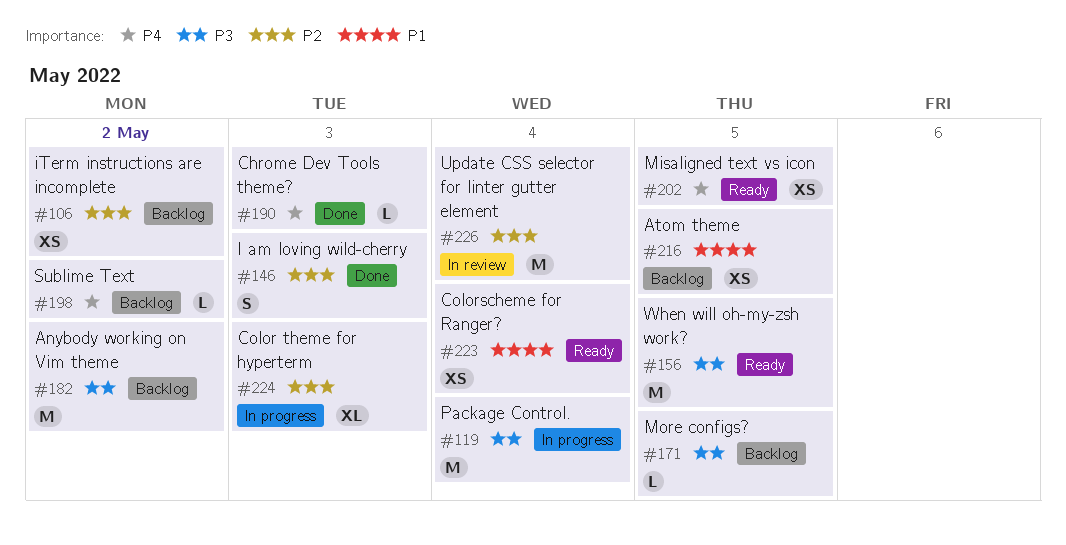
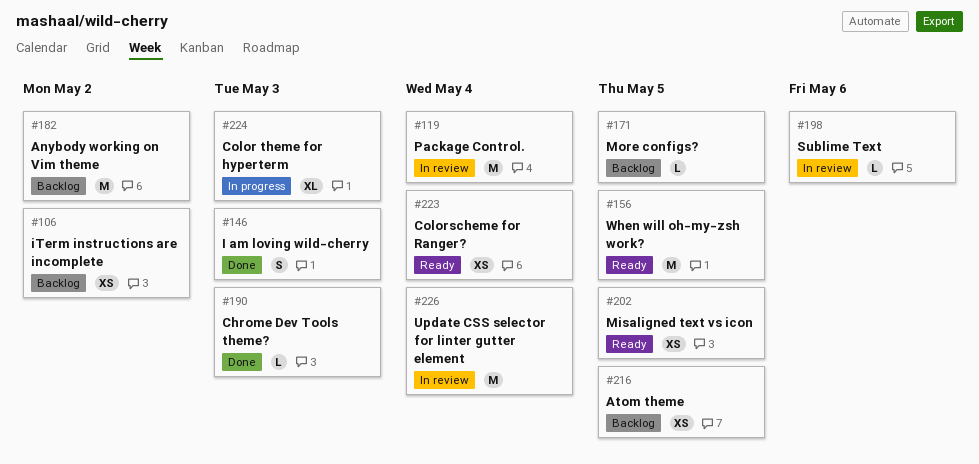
#119, status: In progress -> In review
#198, status: Backlog -> In review
#198, due: May 2 -> May 6

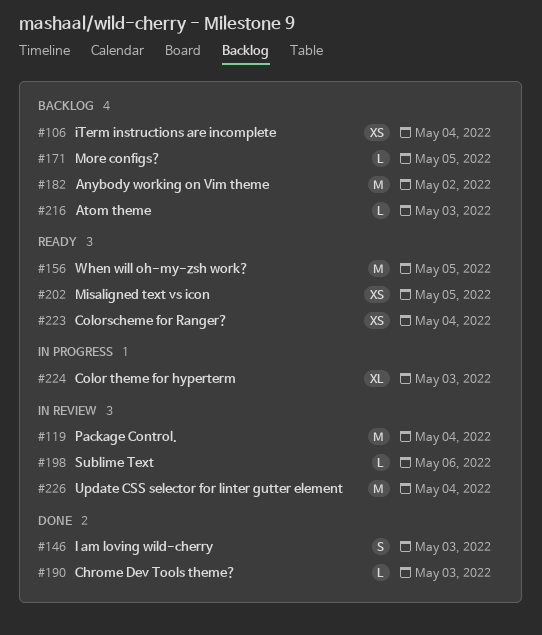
#106, due: May 2 -> May 4
#216, estimate: XS -> L
#216, due: May 5 -> May 3

